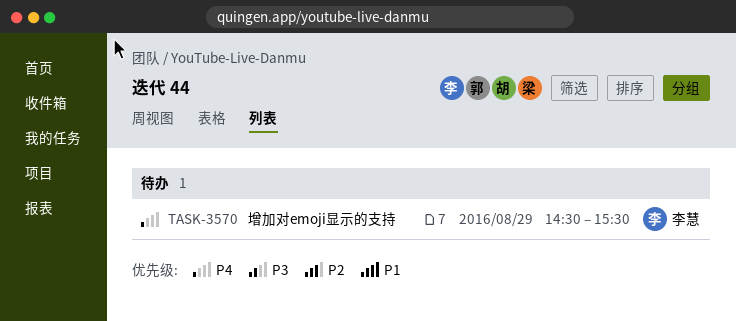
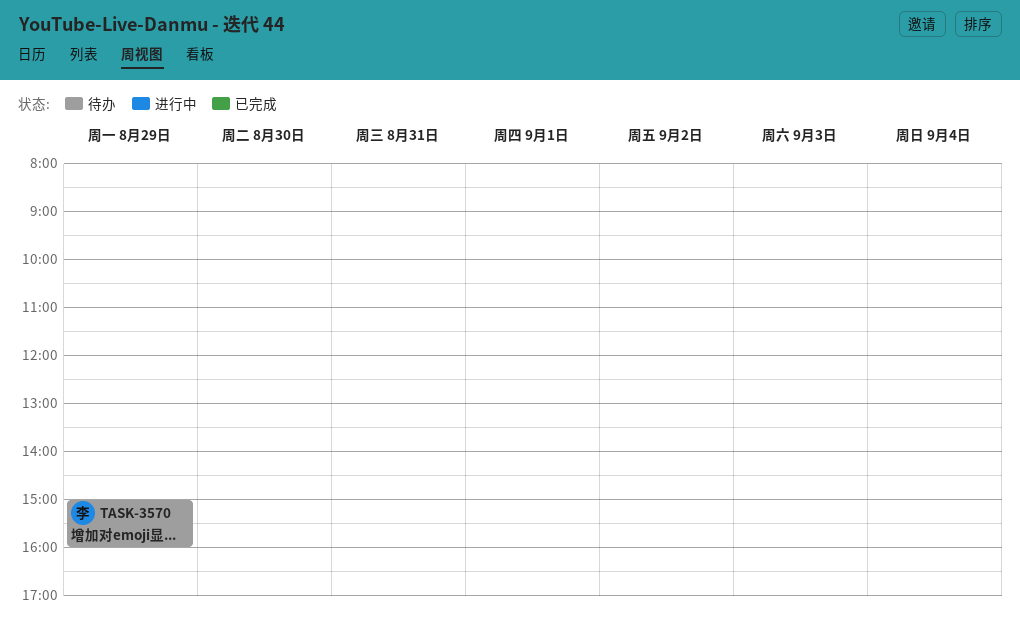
TASK-3570, begins: 14:30 -> 15:00
TASK-3570, ends: 15:30 -> 16:00

